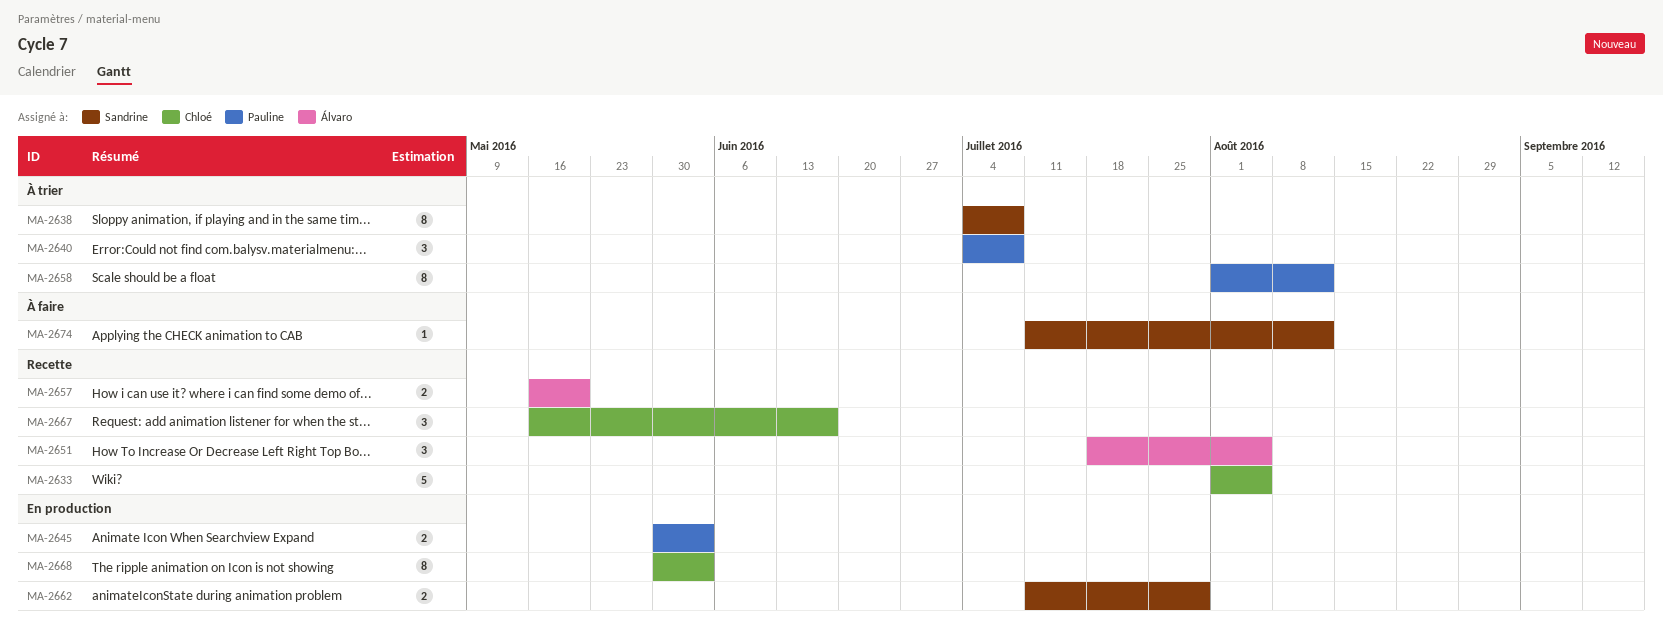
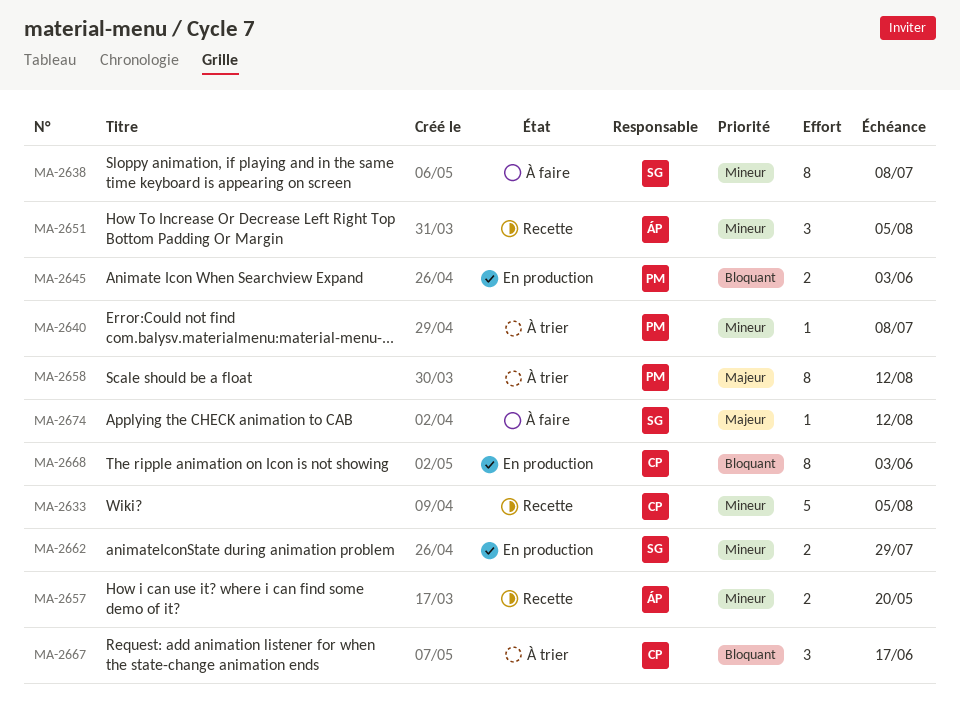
MA-2638, status: À trier -> À faire
MA-2640, estimate: 3 -> 1
MA-2667, status: Recette -> À trier

